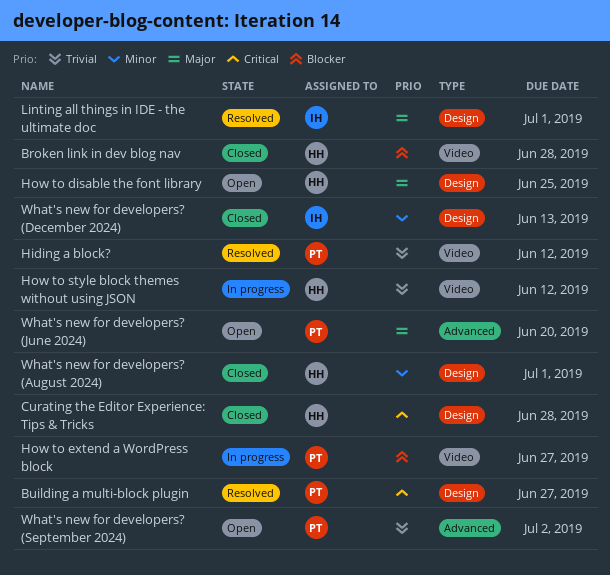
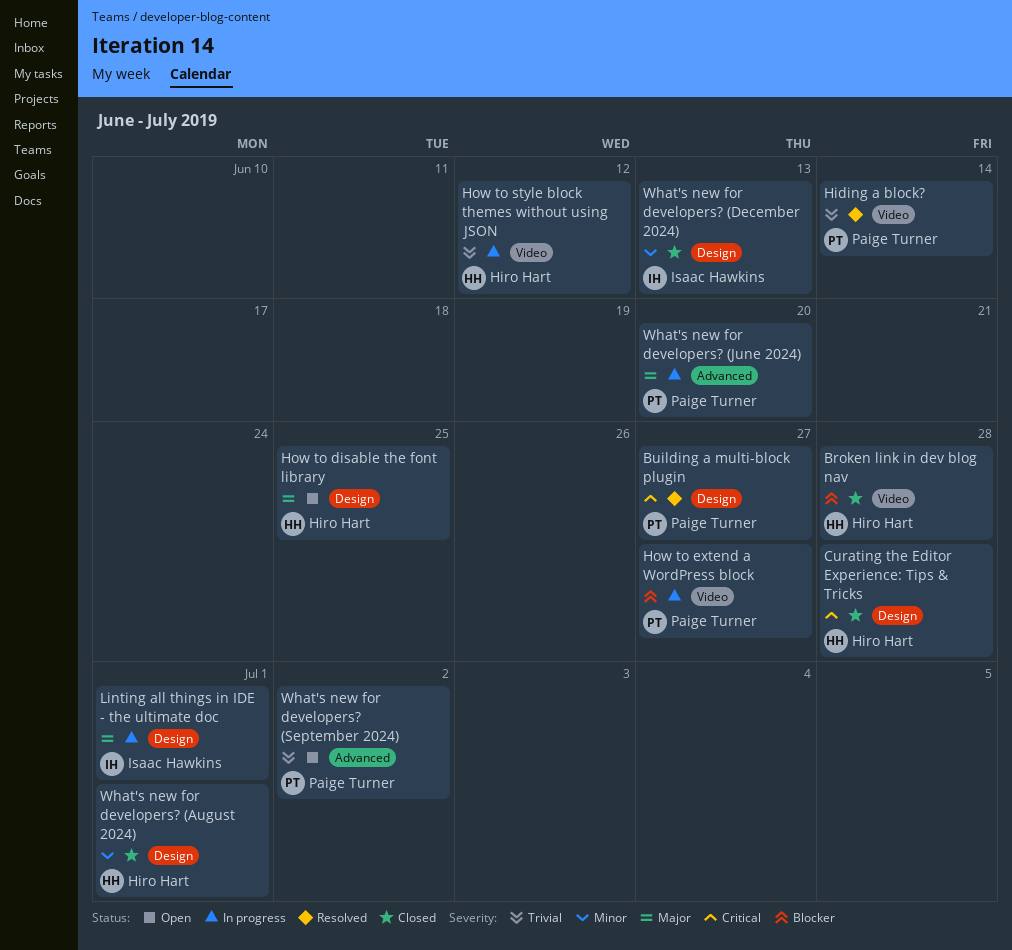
Hiding a block?, due: Jun 12 -> Jun 14
Linting all things in IDE - the ultimate doc, status: Resolved -> In progress
What's new for developers? (June 2024), status: Open -> In progress

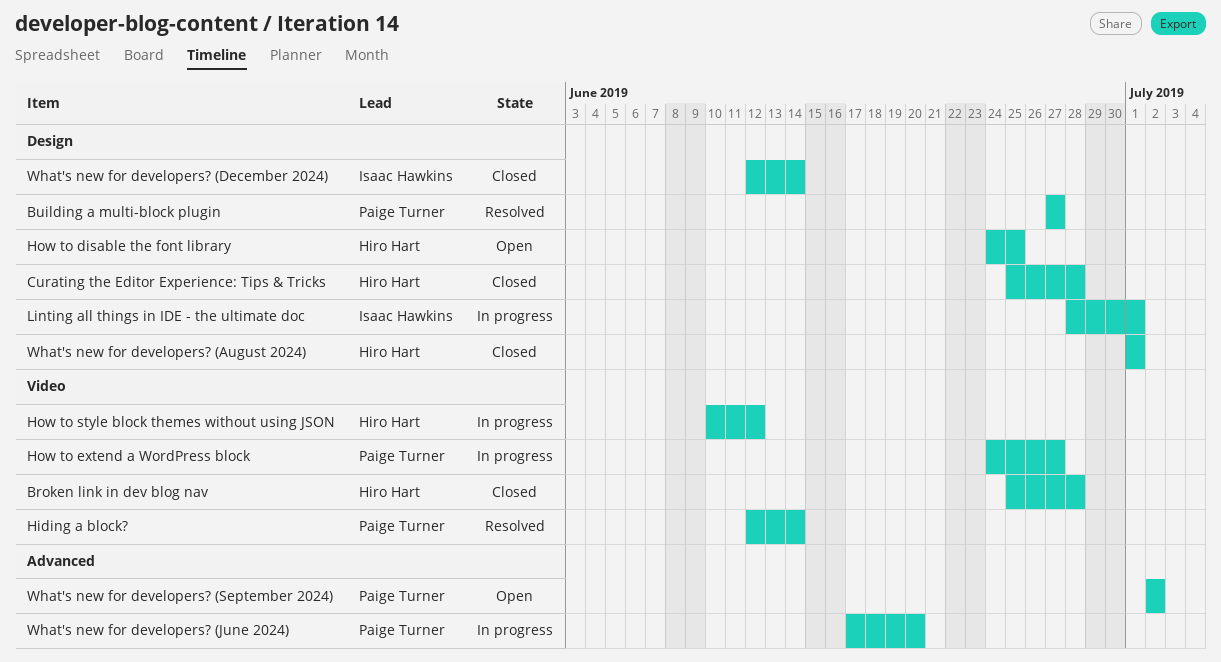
What's new for developers? (December 2024), due: Jun 13 -> Jun 14

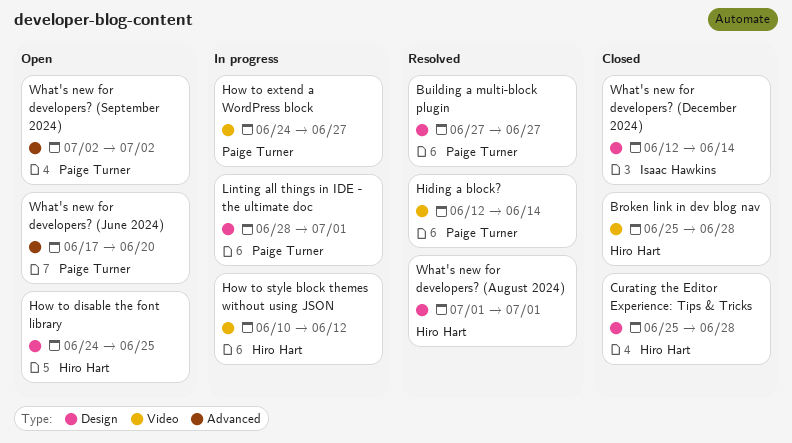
Linting all things in IDE - the ultimate doc, owner: Isaac Hawkins -> Paige Turner
What's new for developers? (August 2024), status: Closed -> Resolved
What's new for developers? (June 2024), status: In progress -> Open

